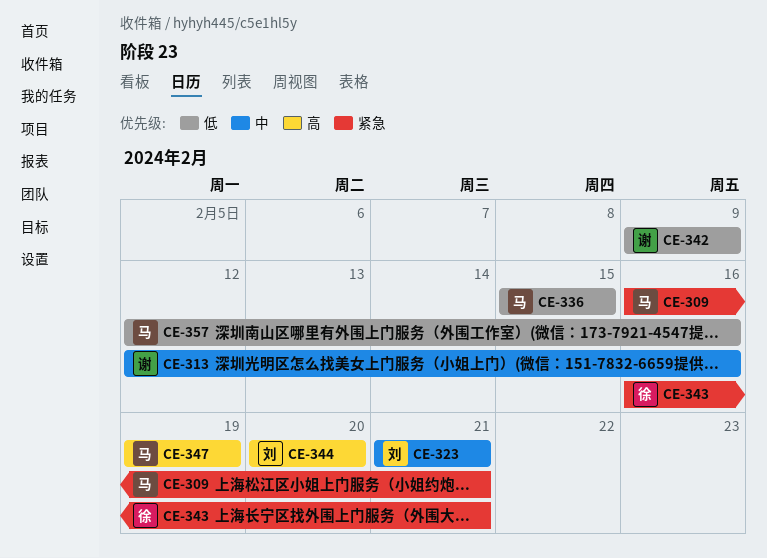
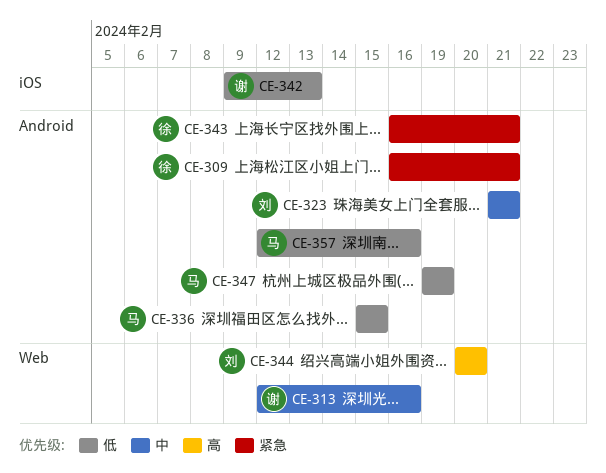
CE-309, owner: 马 -> 徐
CE-342, due: Feb 9 -> Feb 13
CE-347, priority: 高 -> 低

